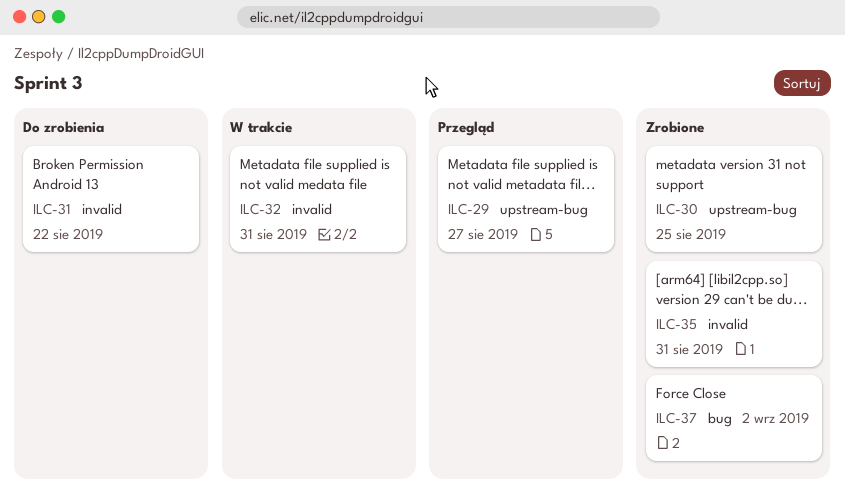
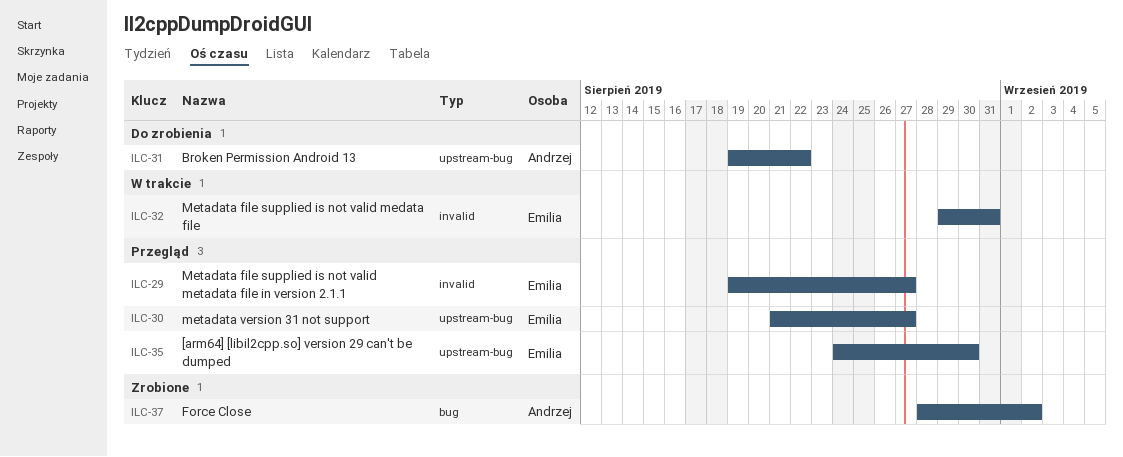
ILC-29, label: upstream-bug -> invalid
ILC-30, status: Zrobione -> Przegląd
ILC-30, due: Aug 25 -> Aug 27
ILC-31, label: invalid -> upstream-bug
ILC-35, status: Zrobione -> Przegląd
ILC-35, label: invalid -> upstream-bug
ILC-35, due: Aug 31 -> Aug 30

